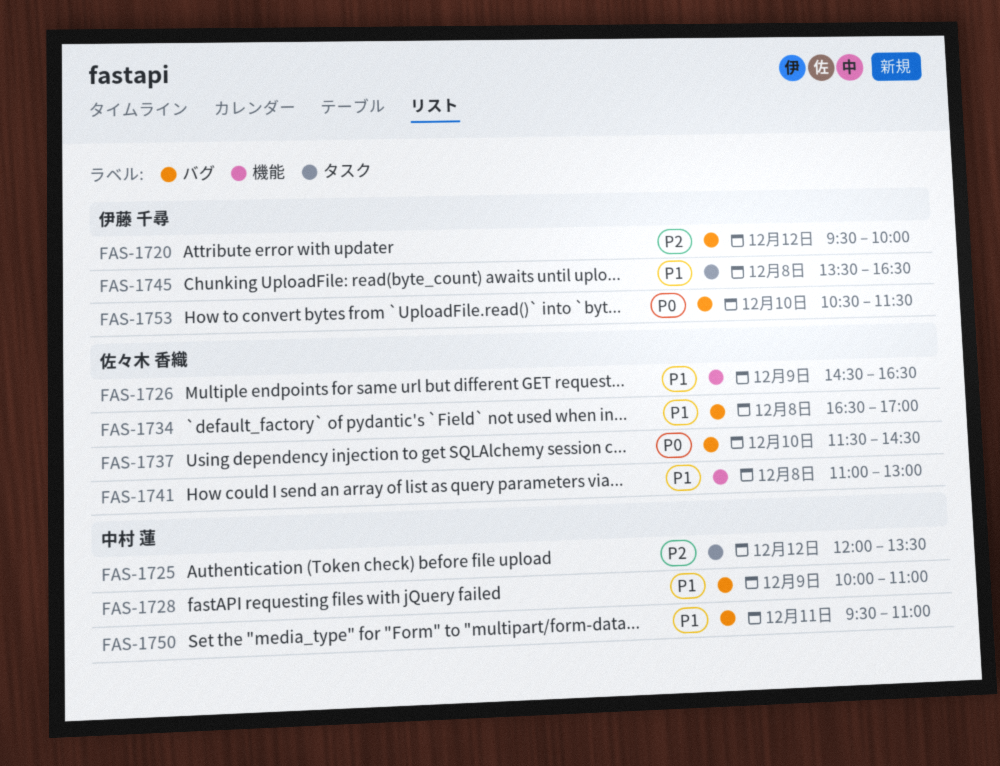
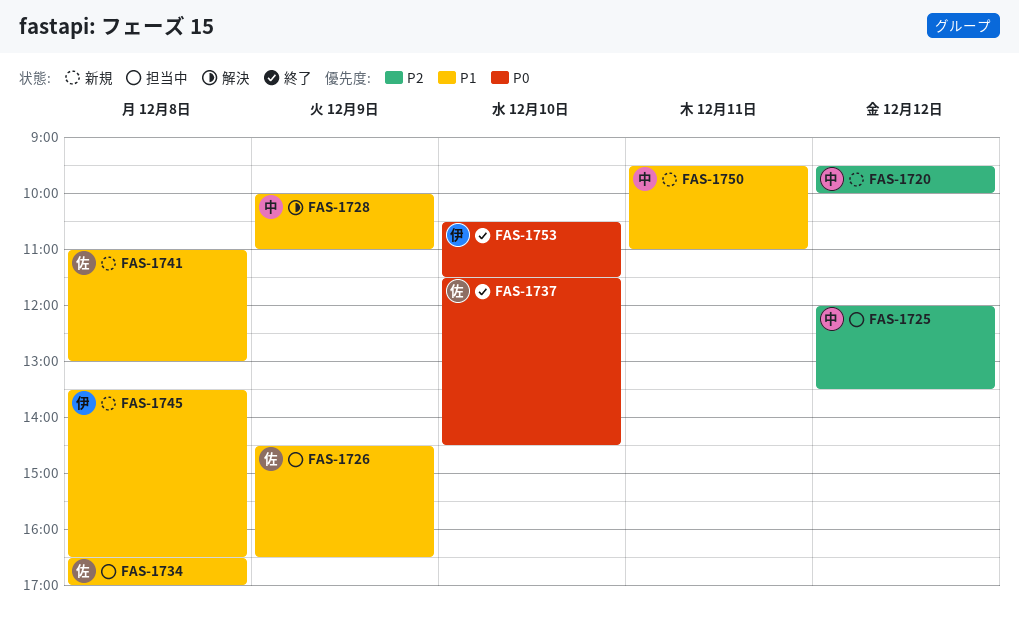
FAS-1720, owner: 伊藤 千尋 -> 中村 蓮

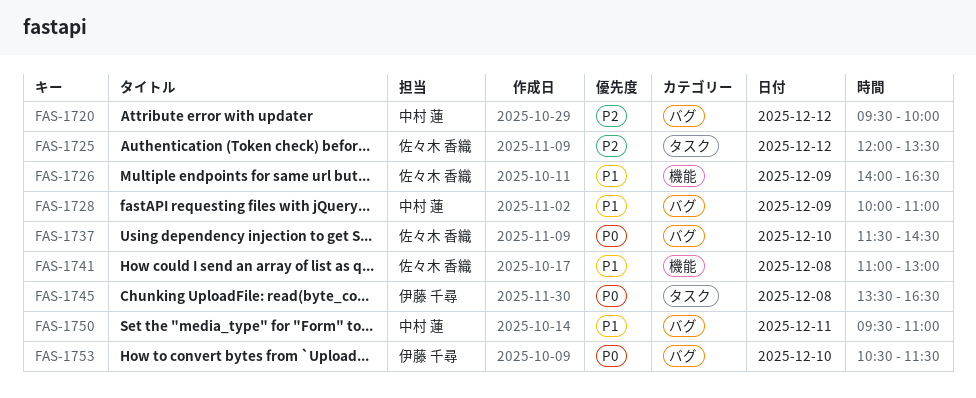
FAS-1725, owner: 中村 蓮 -> 佐々木 香織
FAS-1726, begins: 14:30 -> 14:00
FAS-1734: present -> none
FAS-1745, priority: P1 -> P0

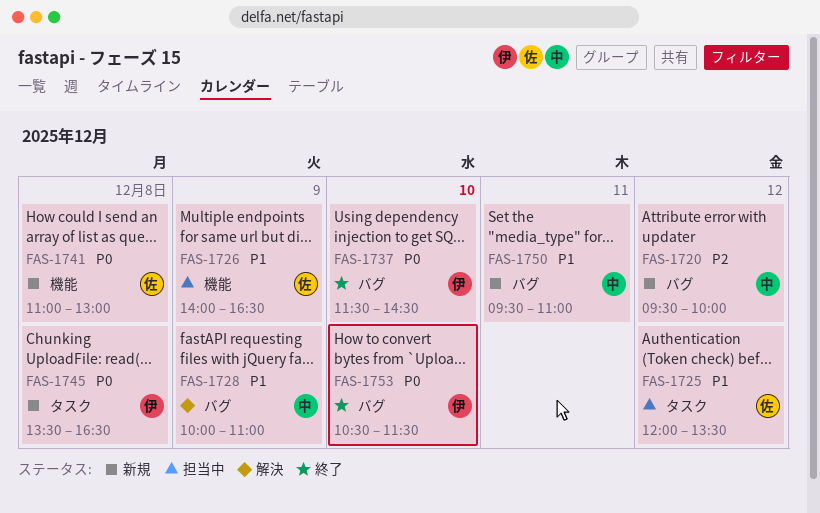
FAS-1725, priority: P2 -> P1
FAS-1737, owner: 佐々木 香織 -> 伊藤 千尋
FAS-1741, priority: P1 -> P0

